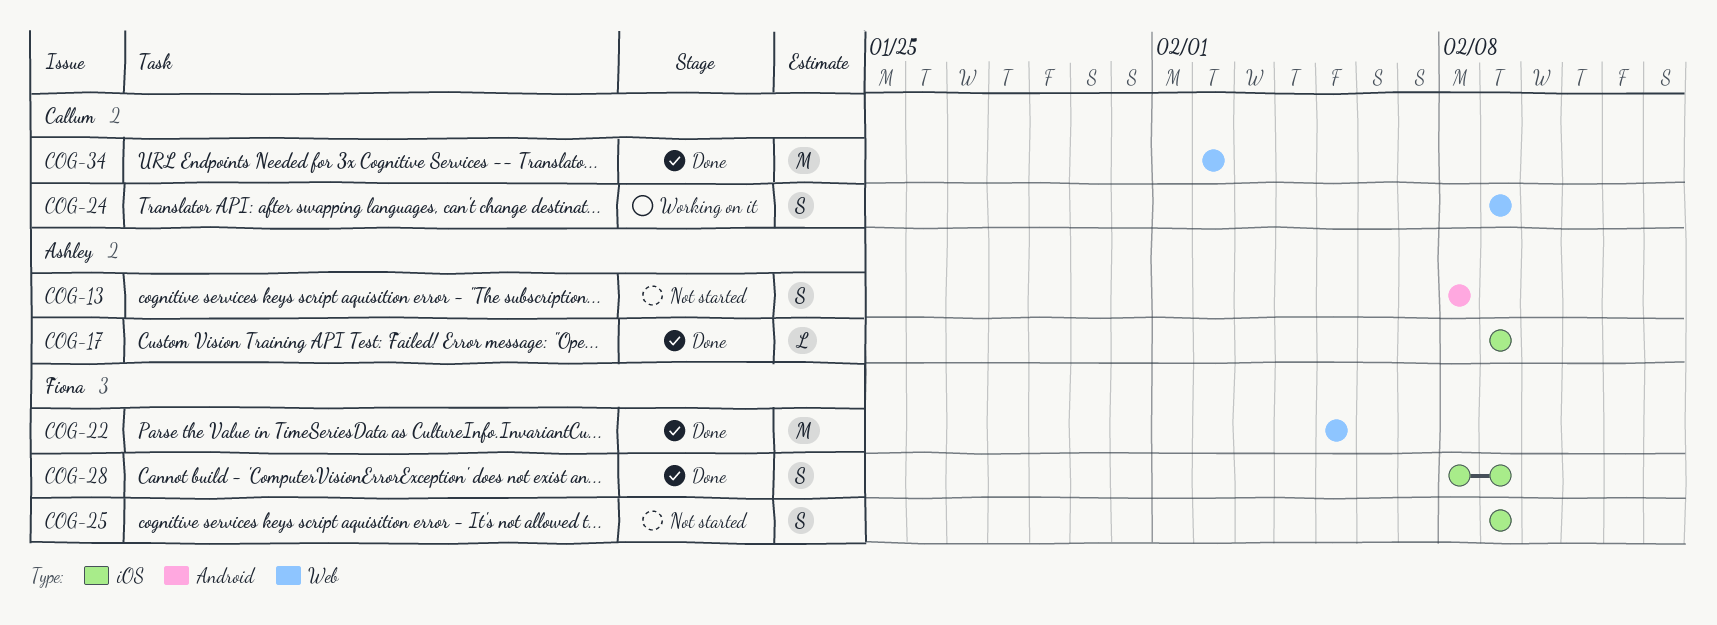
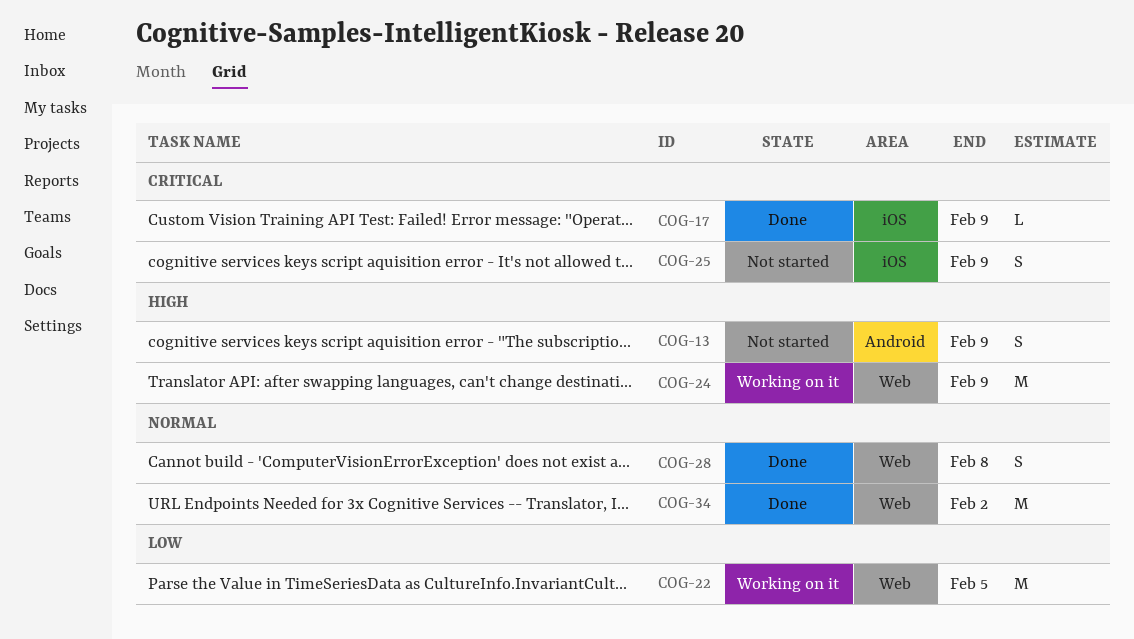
COG-13, due: Feb 8 -> Feb 9
COG-22, status: Done -> Working on it
COG-24, estimate: S -> M
COG-28, label: iOS -> Web
COG-28, due: Feb 9 -> Feb 8

